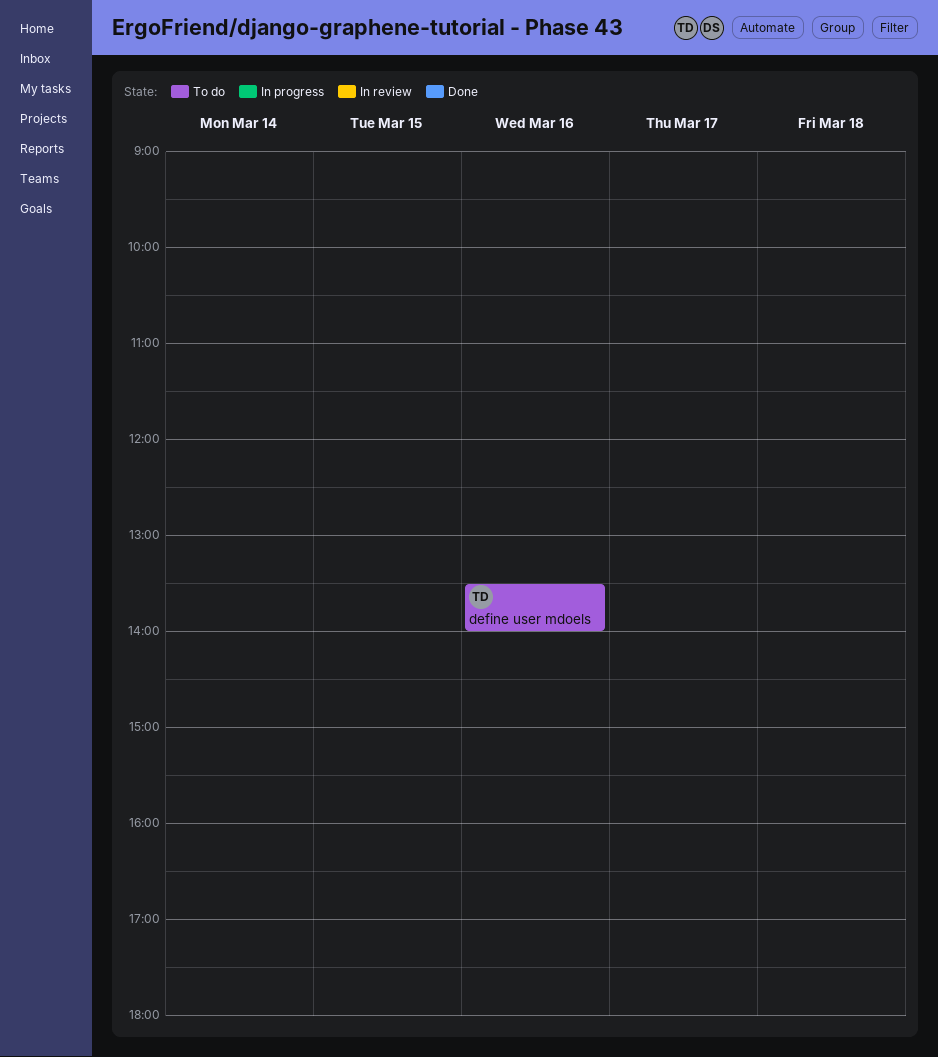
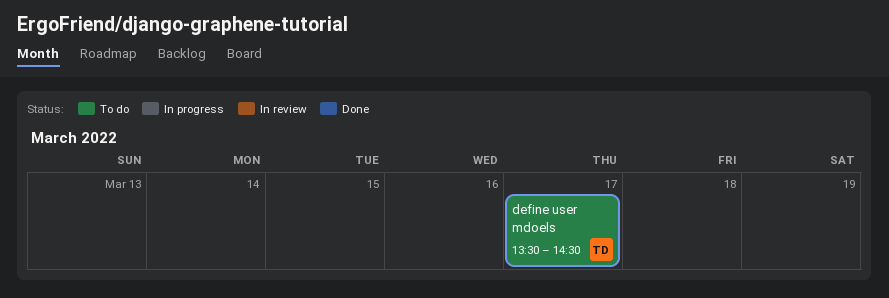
define user mdoels, day: Mar 16 -> Mar 17
define user mdoels, ends: 14:00 -> 14:30

